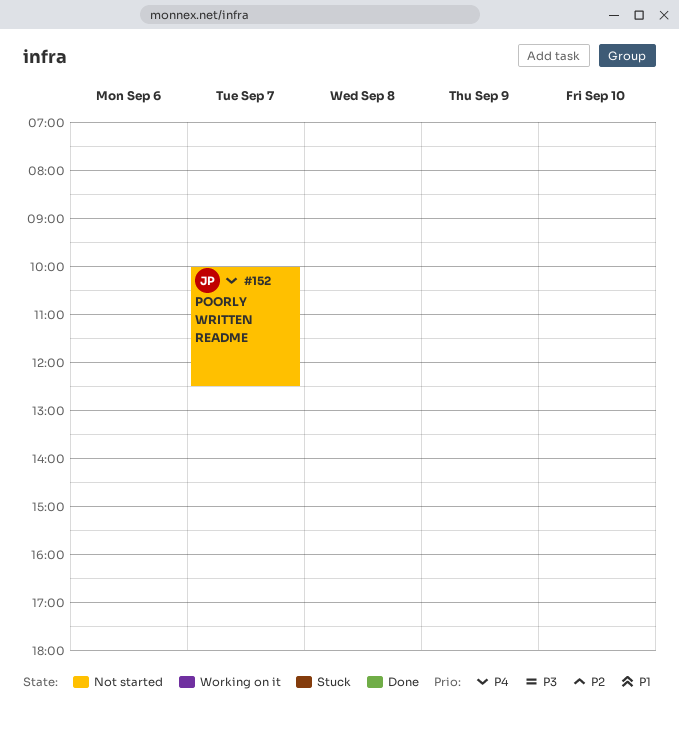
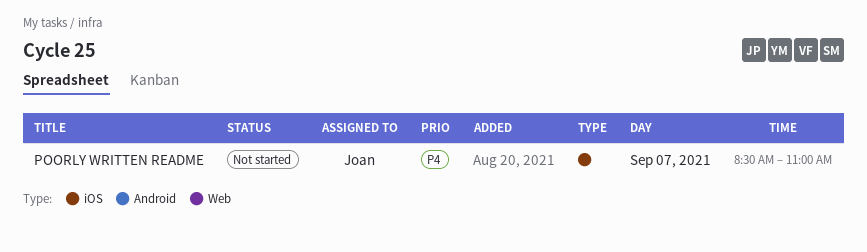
POORLY WRITTEN README, begins: 10:00 -> 08:30
POORLY WRITTEN README, ends: 12:30 -> 11:00

